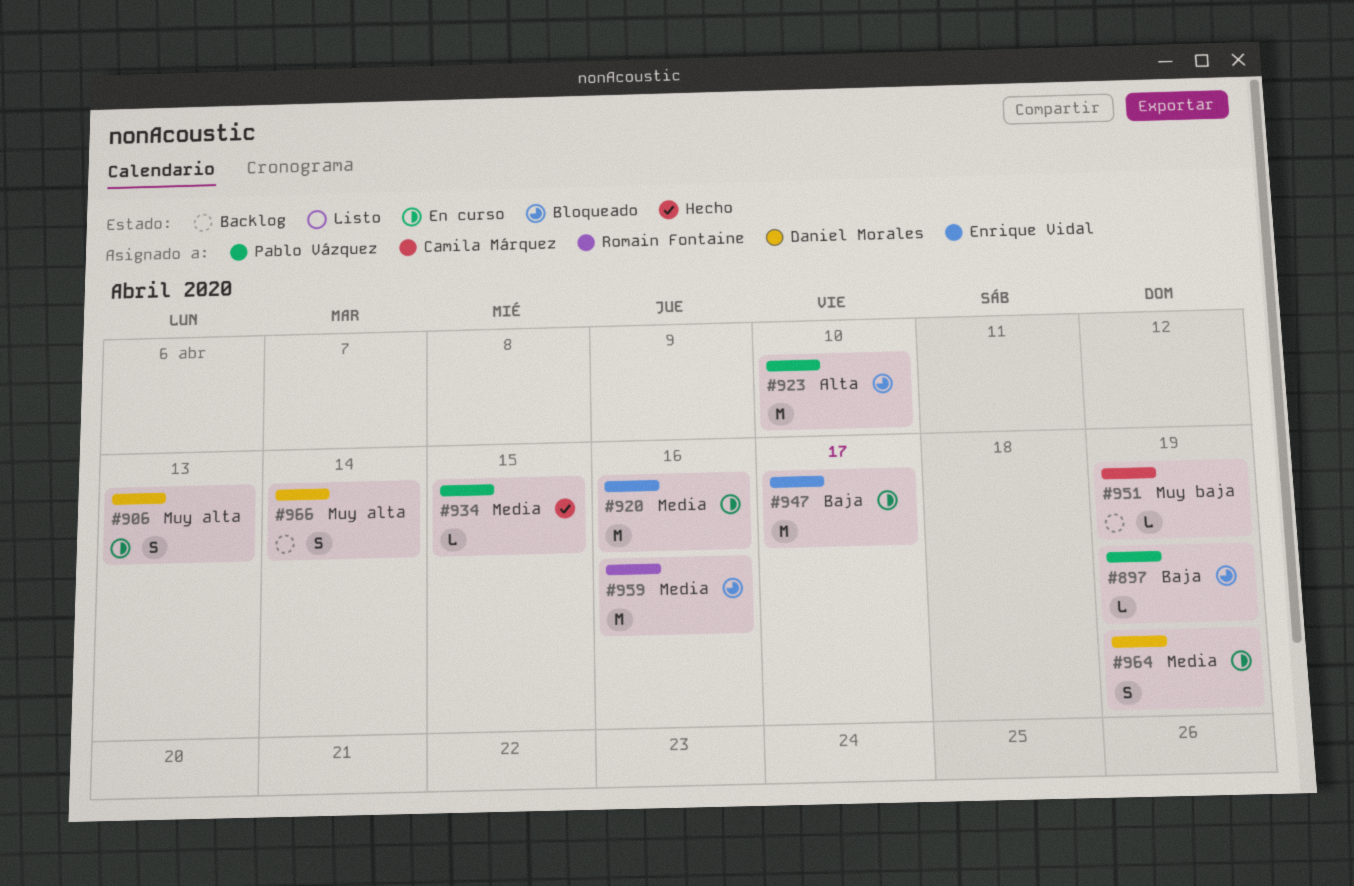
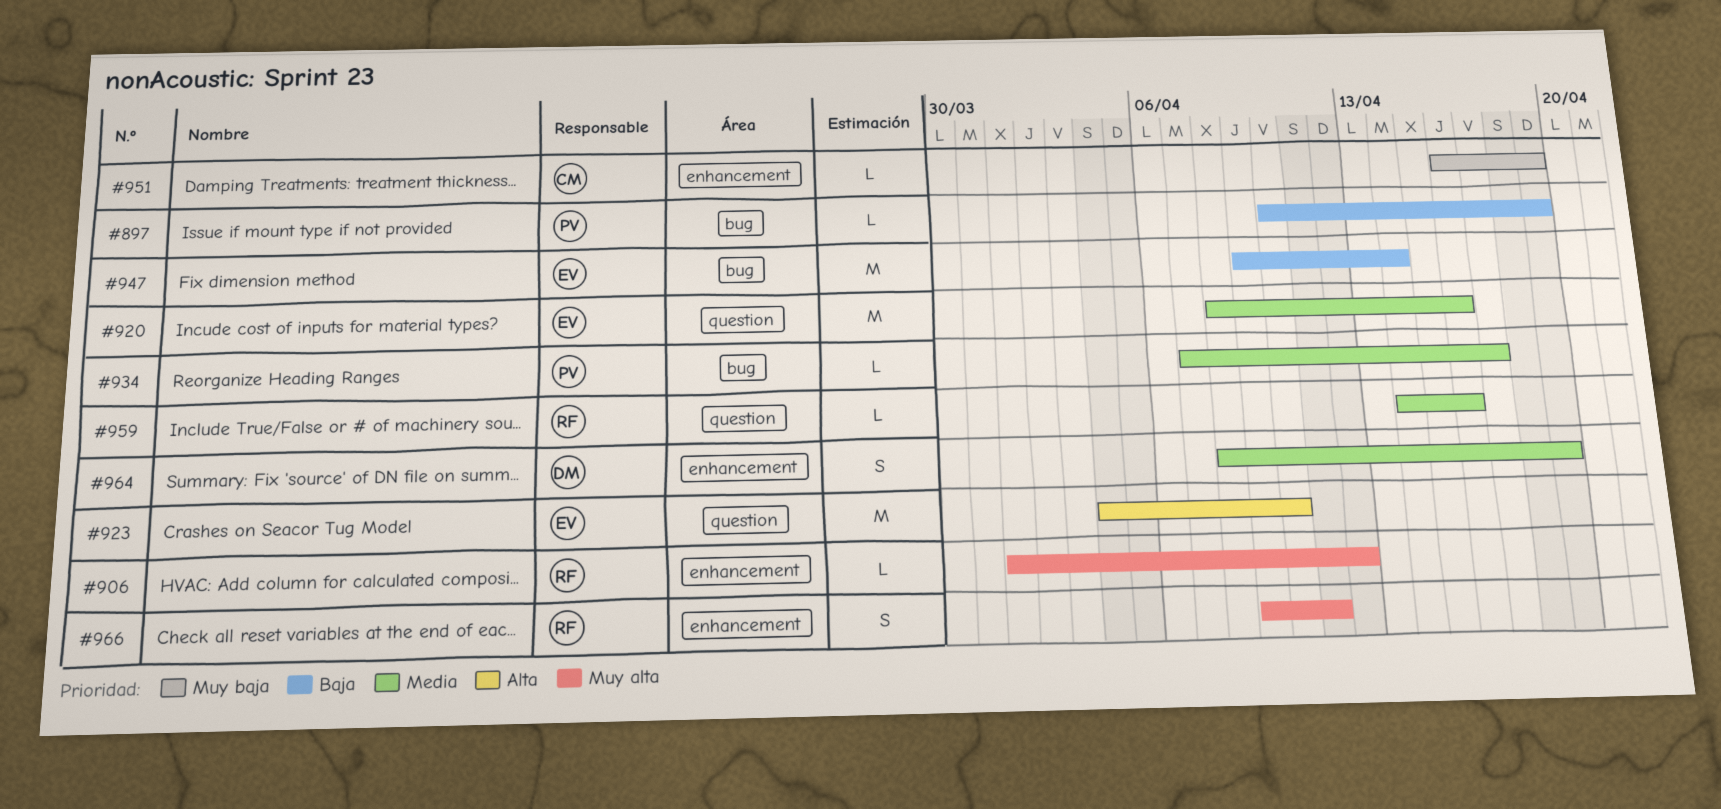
#906, owner: Daniel Morales -> Romain Fontaine
#906, estimate: S -> L
#906, due: Apr 13 -> Apr 12
#923, owner: Pablo Vázquez -> Enrique Vidal
#934, due: Apr 15 -> Apr 17
#947, due: Apr 17 -> Apr 14
#959, estimate: M -> L
#966, owner: Daniel Morales -> Romain Fontaine
#966, due: Apr 14 -> Apr 11

